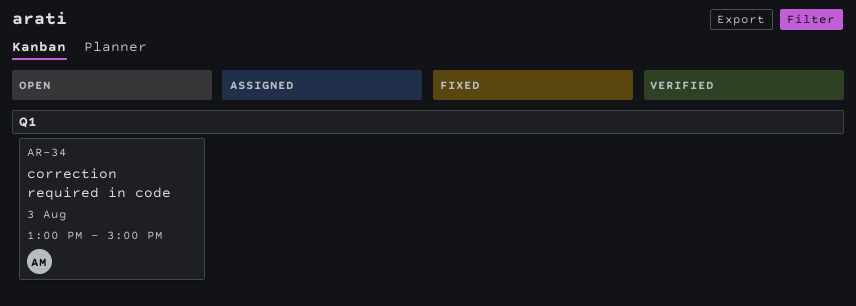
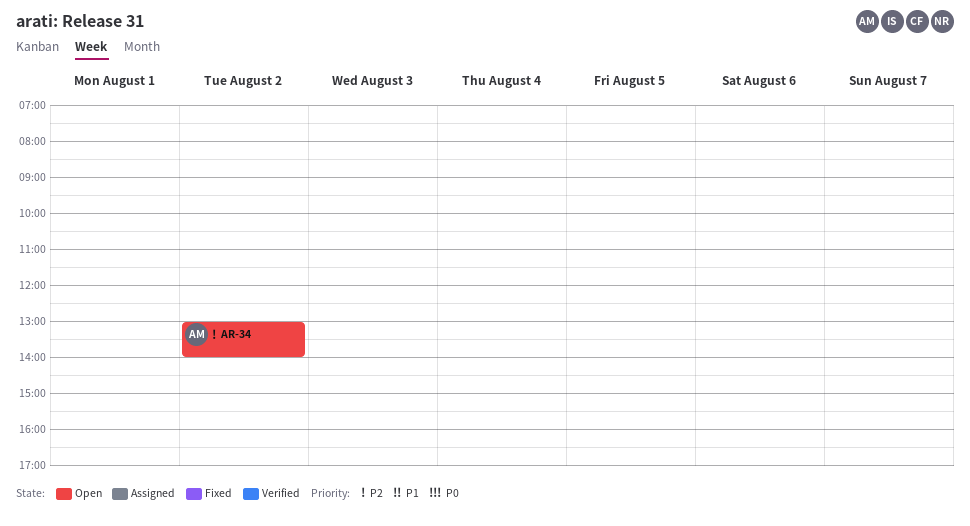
AR-34, day: Aug 3 -> Aug 2
AR-34, ends: 15:00 -> 14:00

